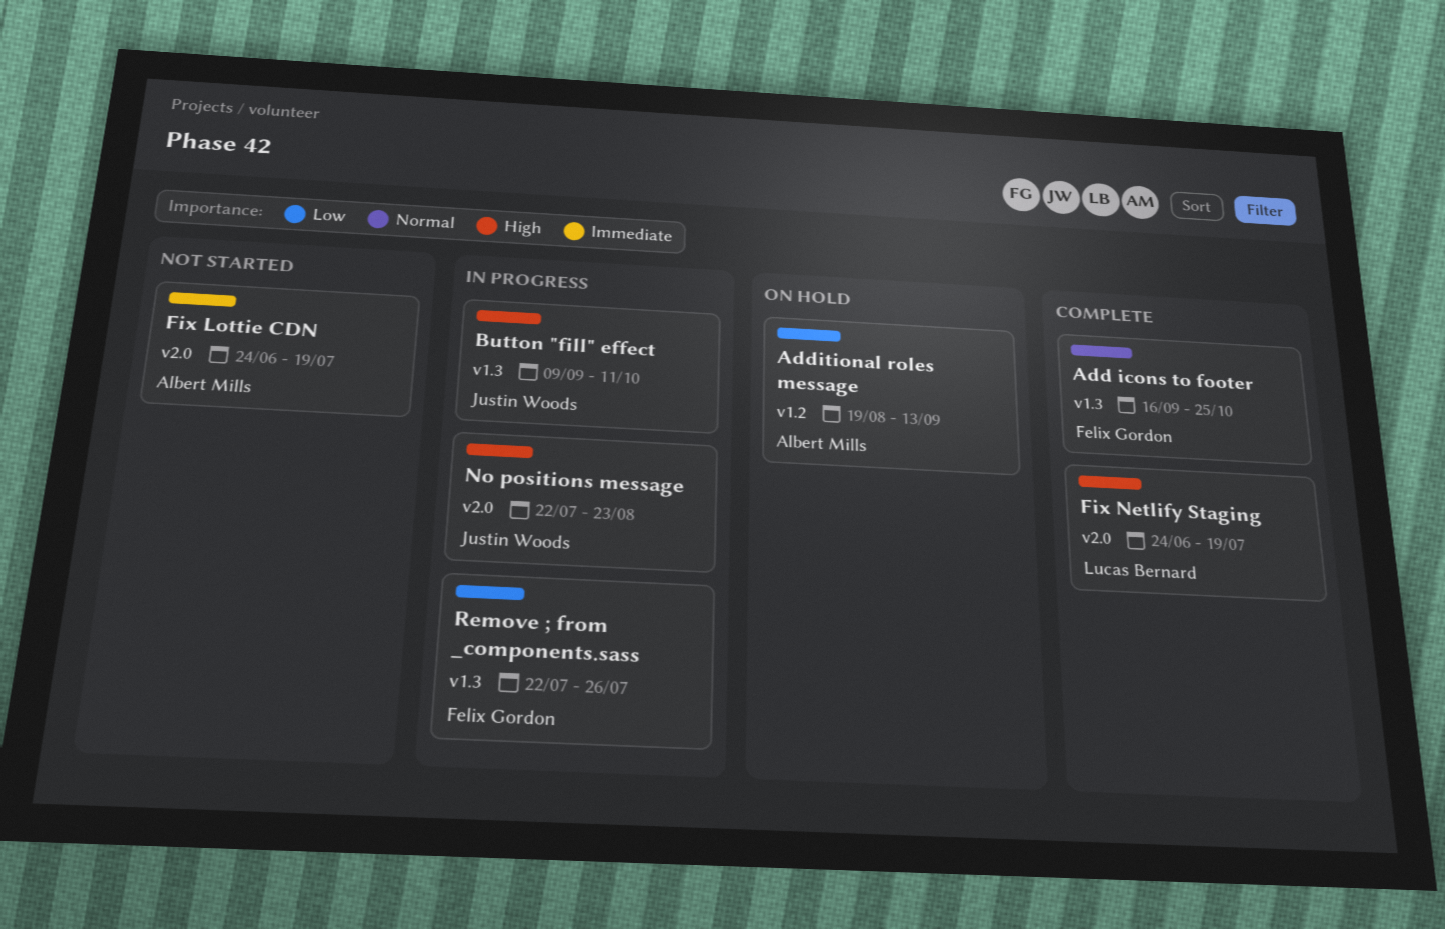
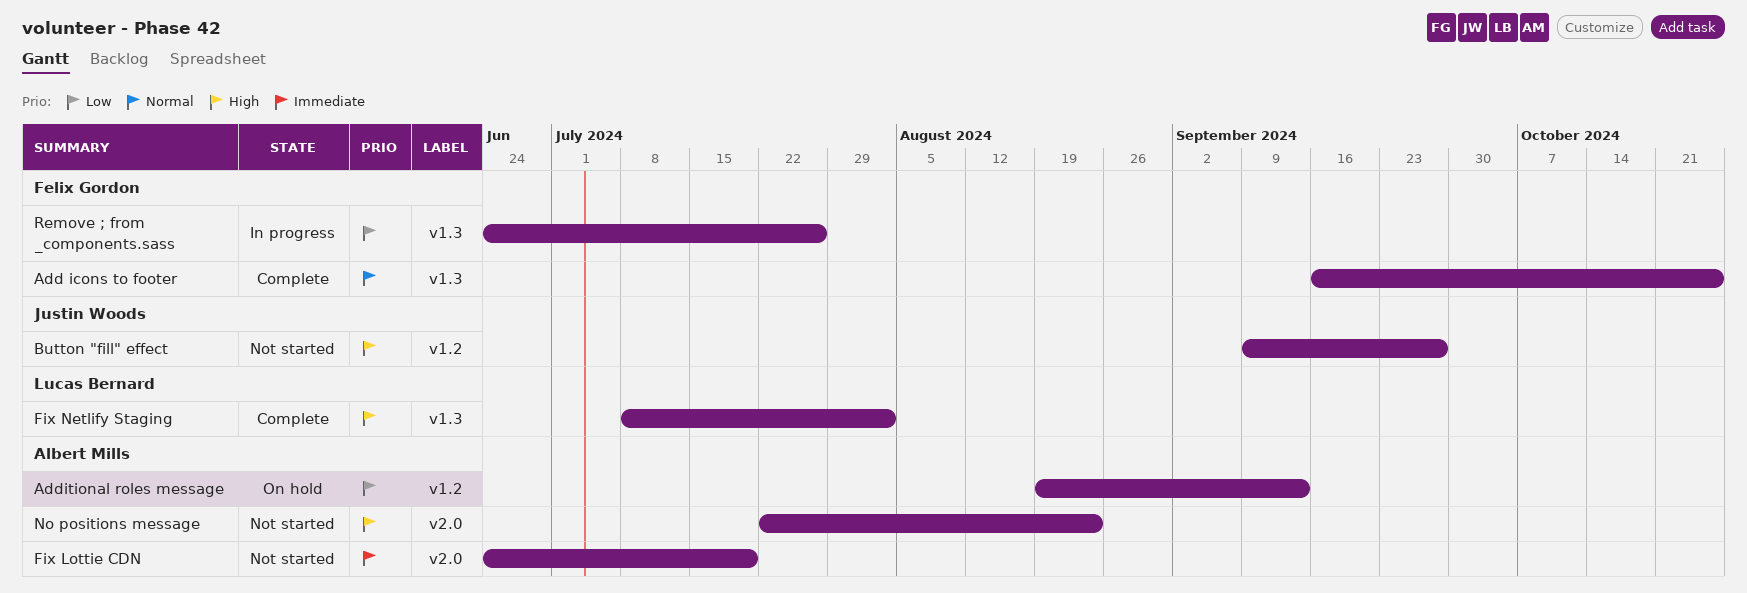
Button "fill" effect, status: In progress -> Not started
Button "fill" effect, label: v1.3 -> v1.2
Button "fill" effect, due: Oct 11 -> Sep 27
Fix Netlify Staging, label: v2.0 -> v1.3
Fix Netlify Staging, start: Jun 24 -> Jul 8
Fix Netlify Staging, due: Jul 19 -> Aug 2
No positions message, status: In progress -> Not started
No positions message, owner: Justin Woods -> Albert Mills
Remove ; from _components.sass, start: Jul 22 -> Jun 24

